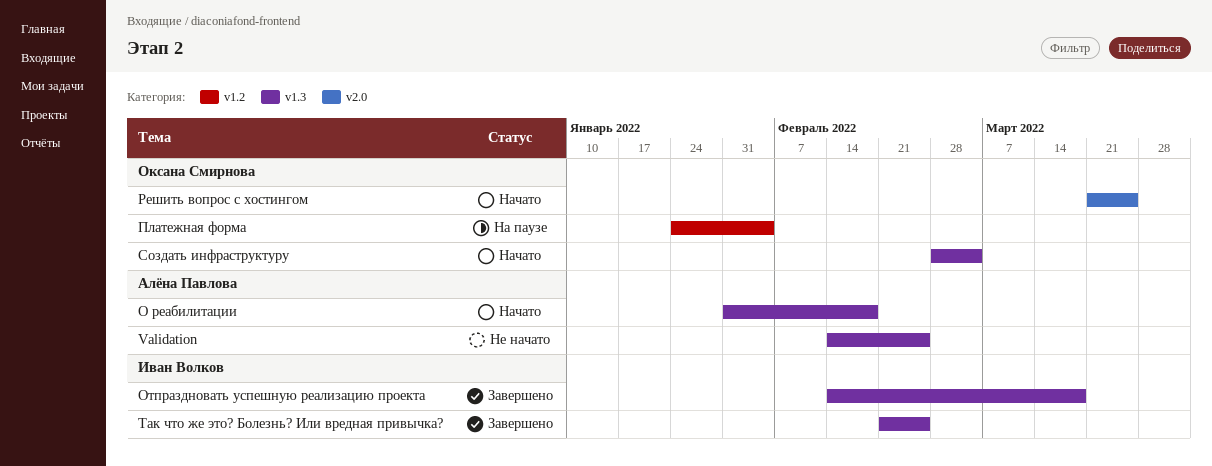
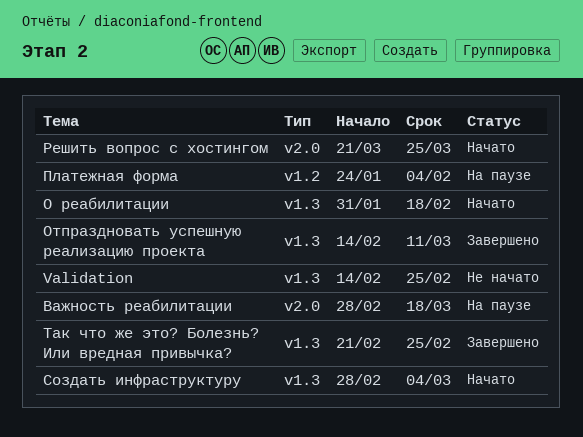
Важность реабилитации: none -> present
Отпраздновать успешную реализацию проекта, due: Mar 18 -> Mar 11

